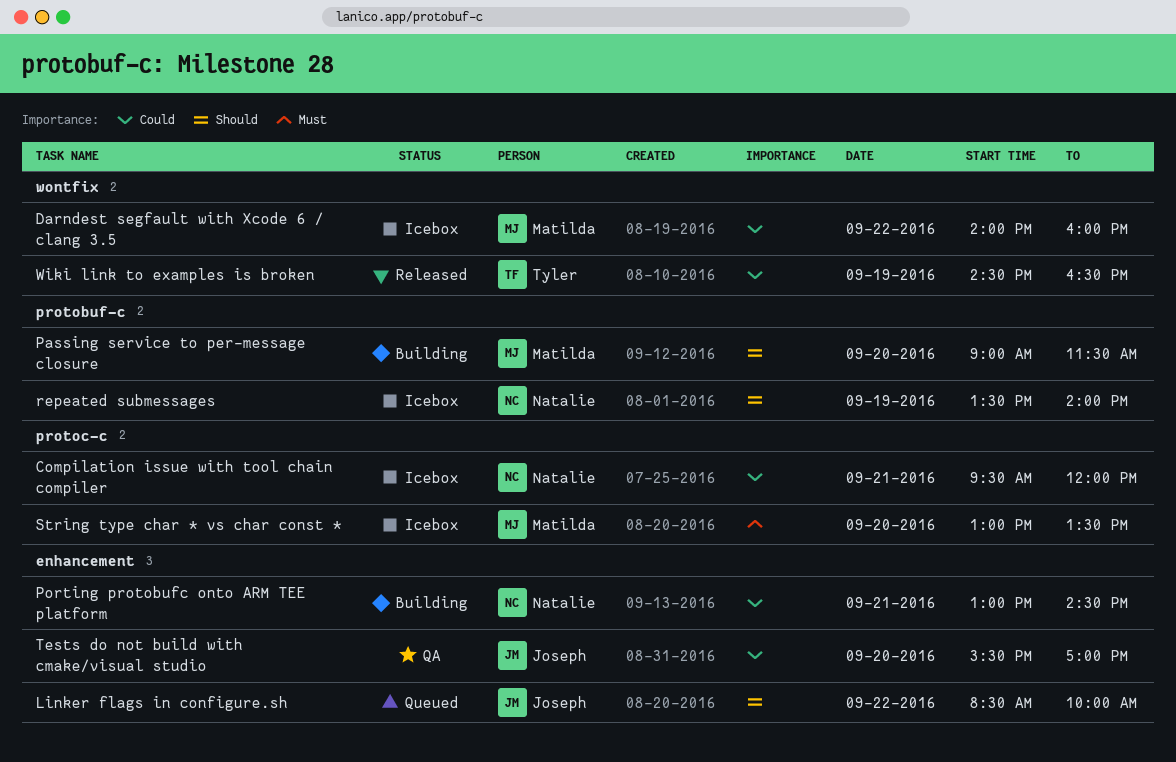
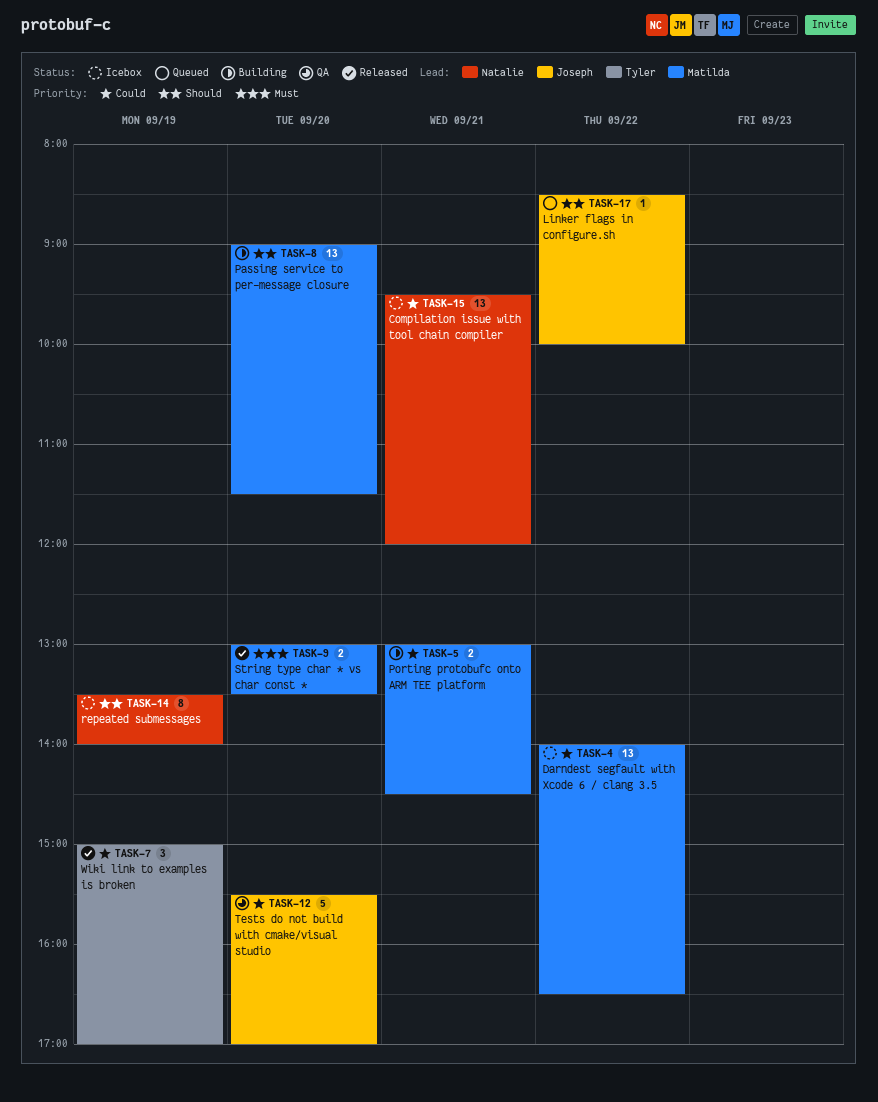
Darndest segfault with Xcode 6 / clang 3.5, ends: 16:00 -> 16:30
Porting protobufc onto ARM TEE platform, owner: Natalie -> Matilda
String type char * vs char const *, status: Icebox -> Released
Wiki link to examples is broken, begins: 14:30 -> 15:00
Wiki link to examples is broken, ends: 16:30 -> 17:00

